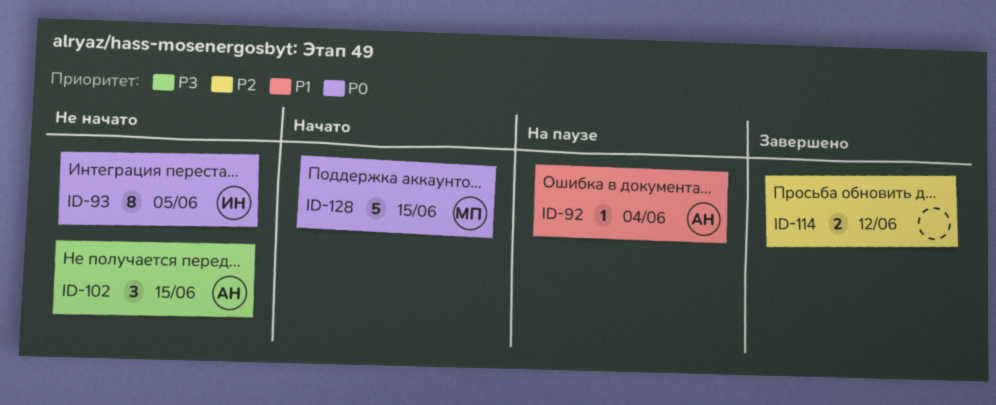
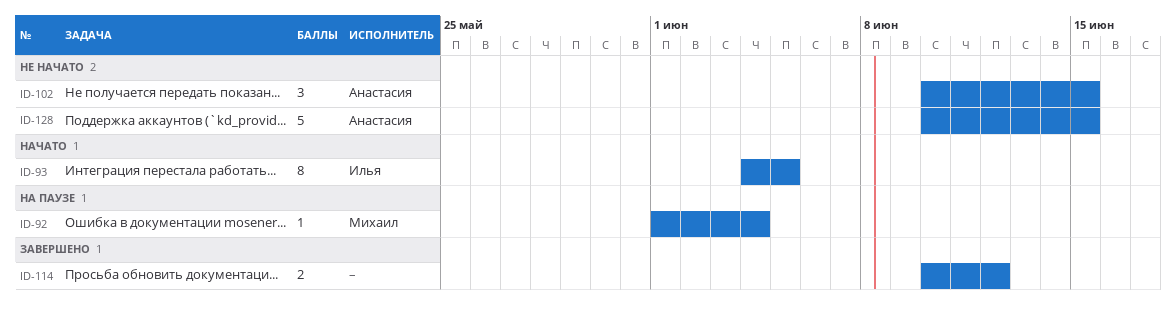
ID-92, owner: Анастасия -> Михаил
ID-93, status: Не начато -> Начато
ID-128, status: Начато -> Не начато
ID-128, owner: Михаил -> Анастасия

